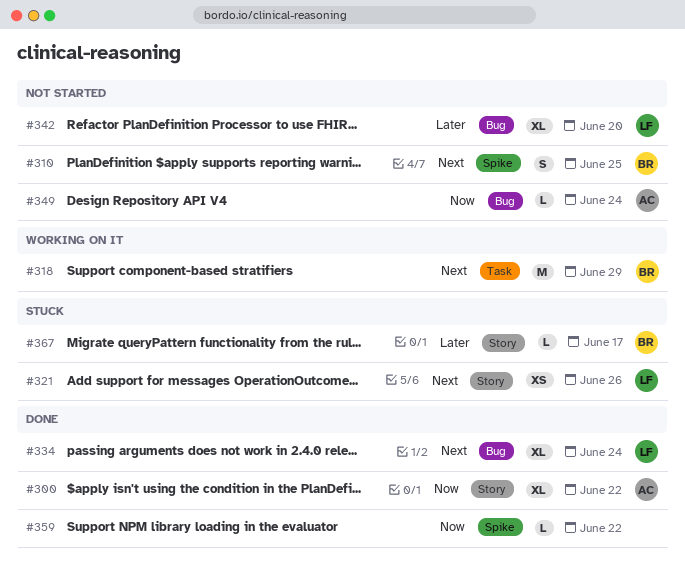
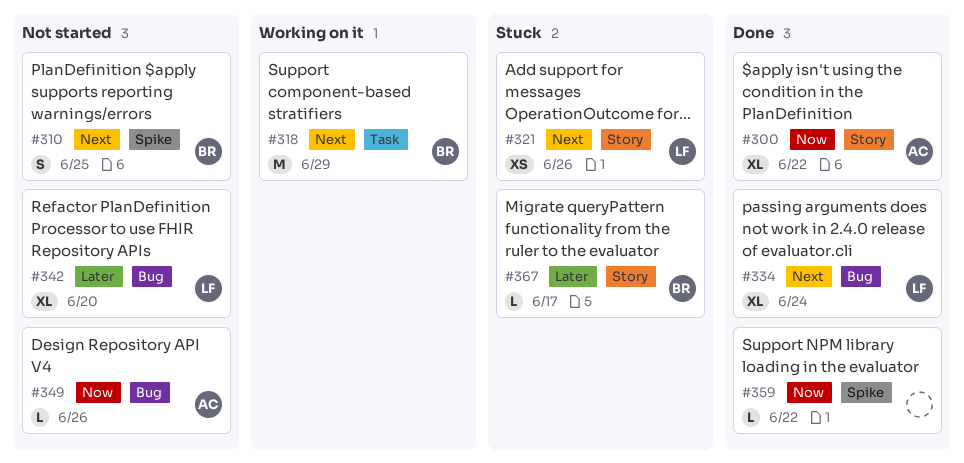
#349, due: Jun 24 -> Jun 26

